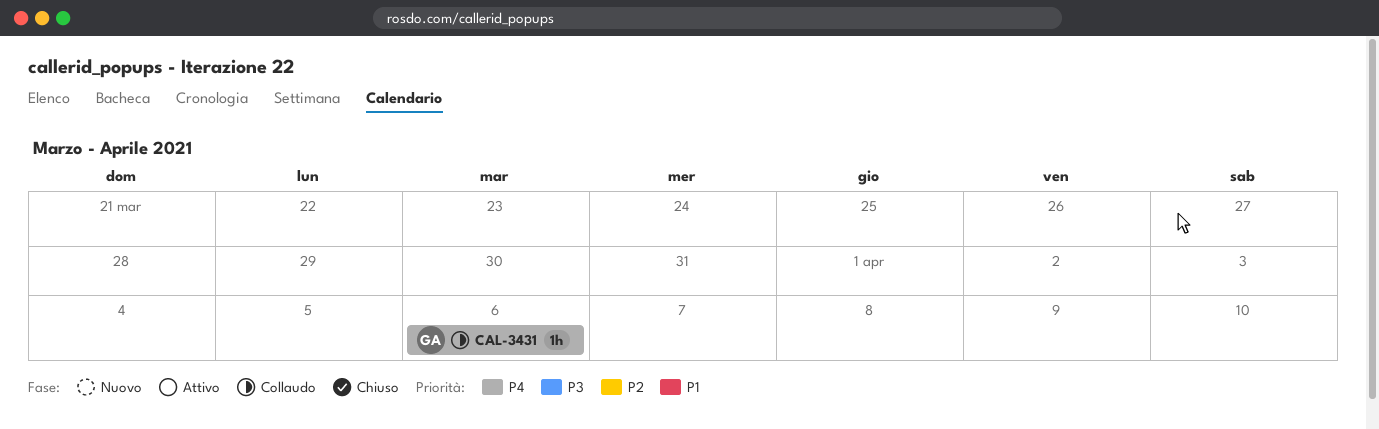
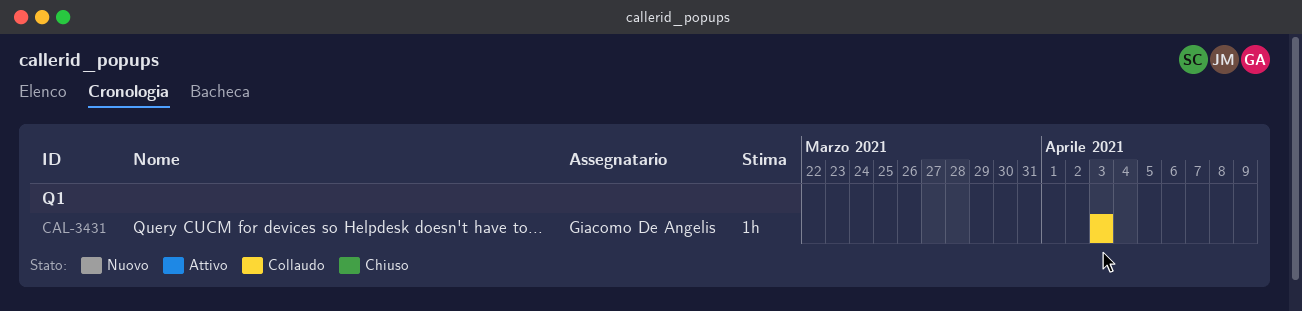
CAL-3431, start: Apr 6 -> Apr 3
CAL-3431, due: Apr 6 -> Apr 3

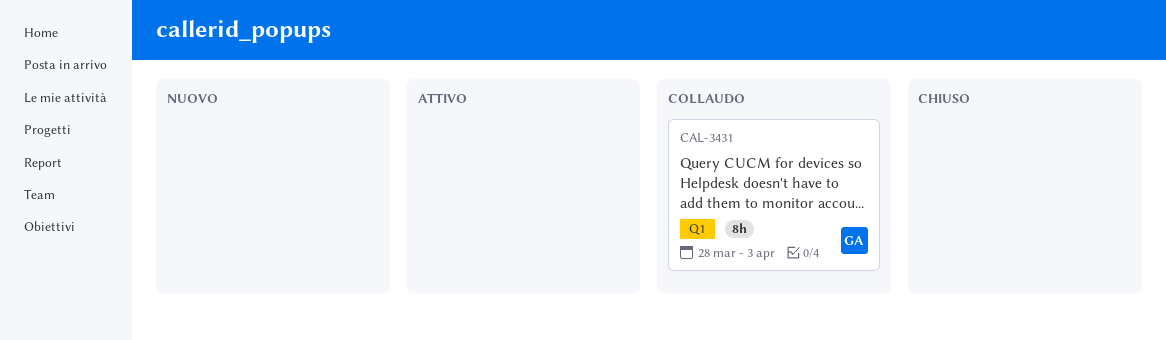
CAL-3431, estimate: 1h -> 8h
CAL-3431, start: Apr 3 -> Mar 28

